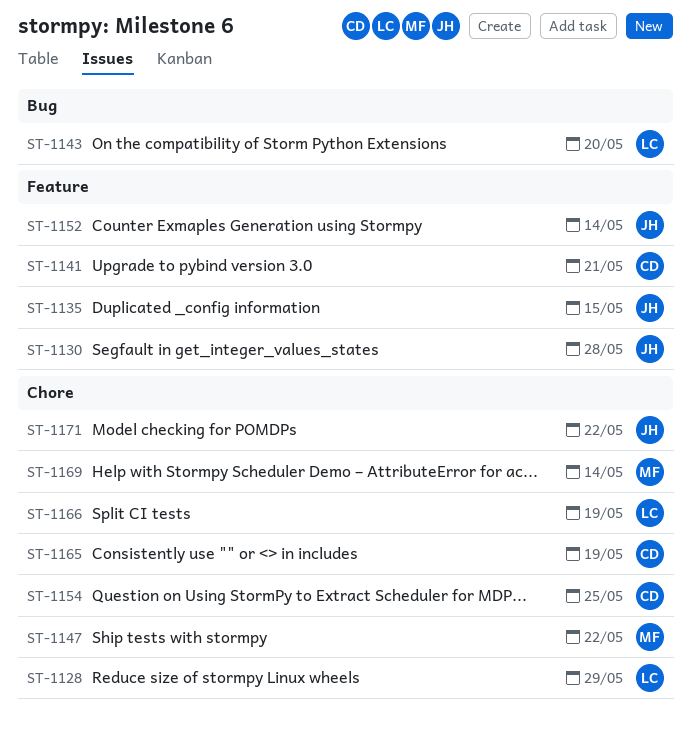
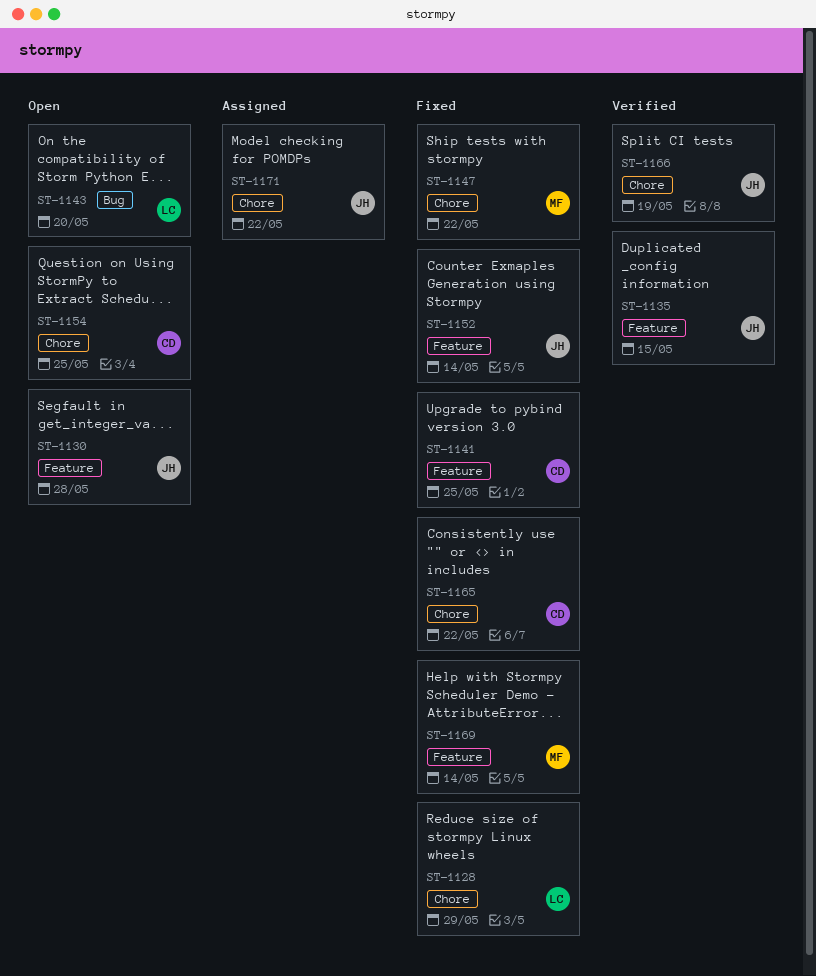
ST-1141, due: May 21 -> May 25
ST-1165, due: May 19 -> May 22
ST-1166, owner: LC -> JH
ST-1169, label: Chore -> Feature

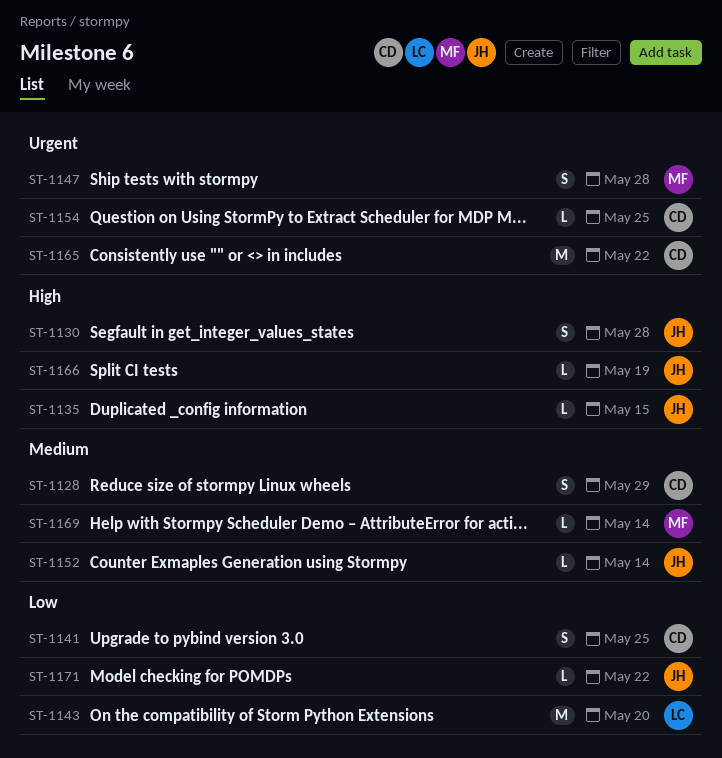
ST-1128, owner: LC -> CD
ST-1147, due: May 22 -> May 28

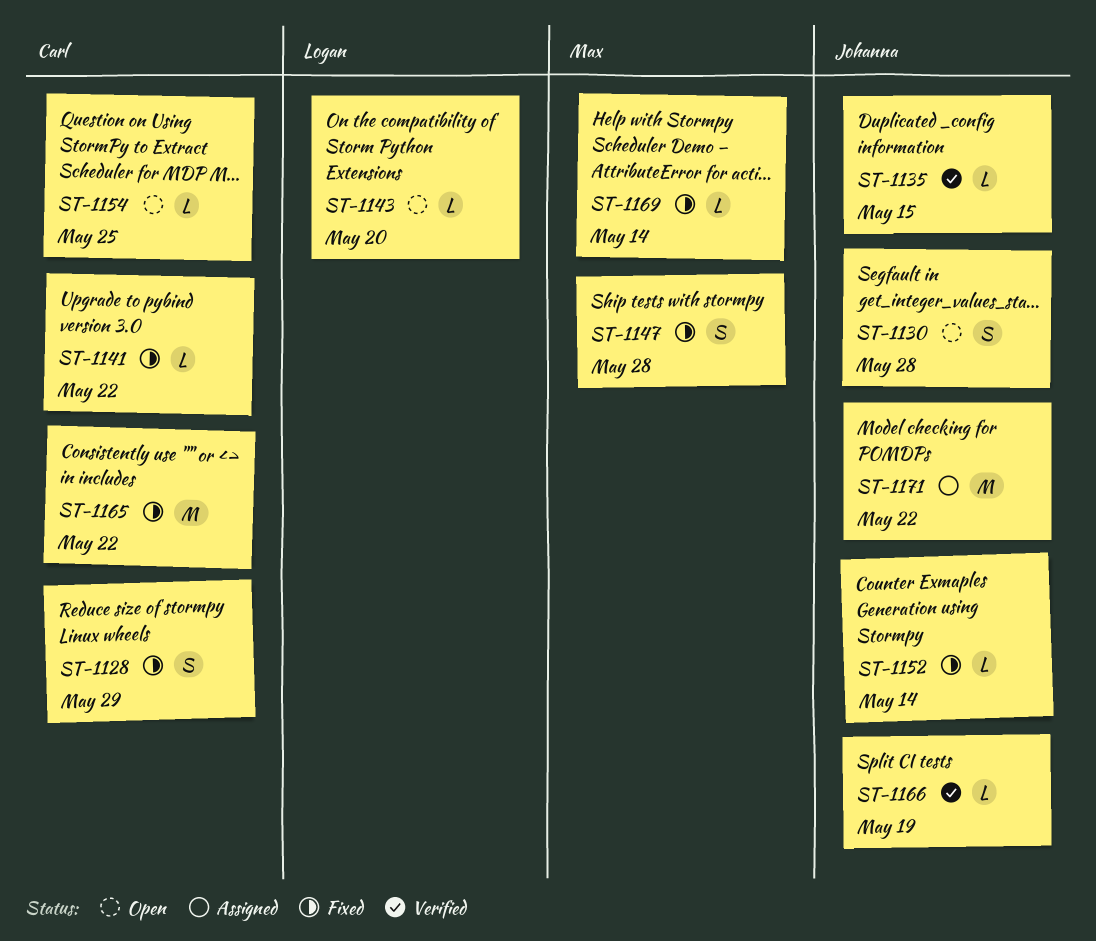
ST-1141, estimate: S -> L
ST-1141, due: May 25 -> May 22
ST-1143, estimate: M -> L
ST-1171, estimate: L -> M

